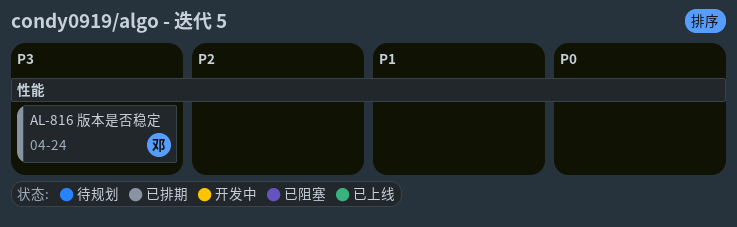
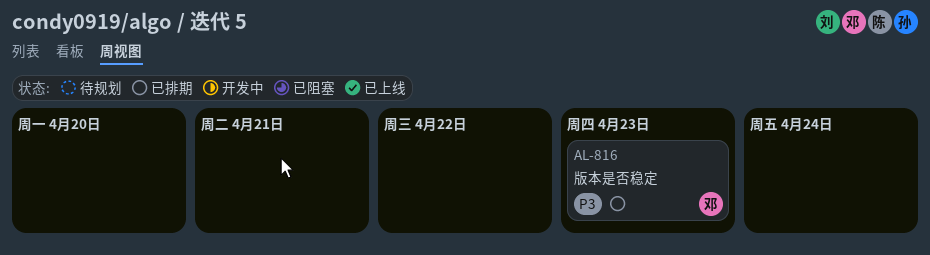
AL-816, due: Apr 24 -> Apr 23

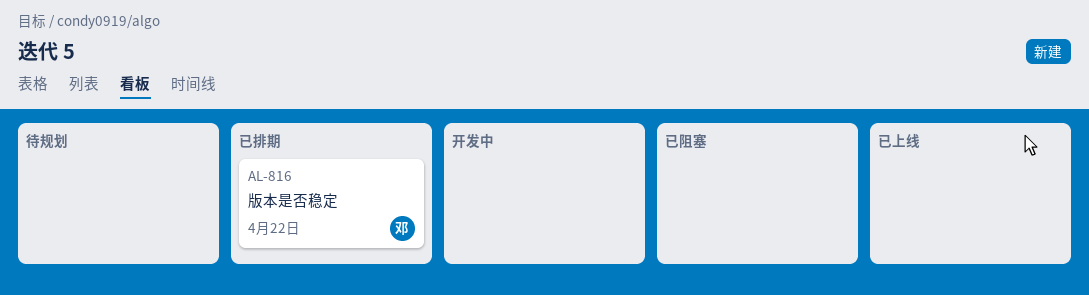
AL-816, due: Apr 23 -> Apr 22

